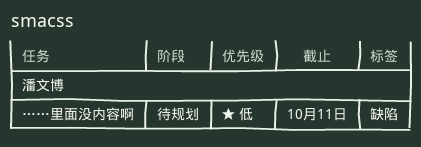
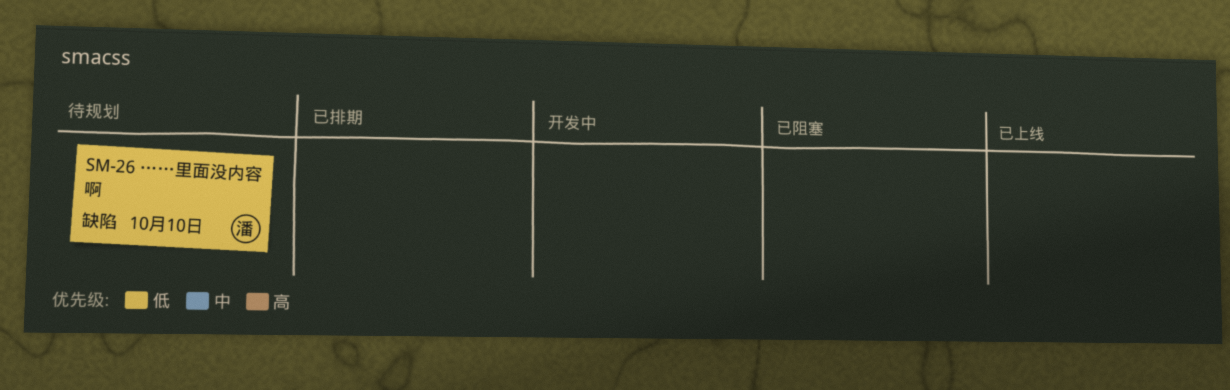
……里面没内容啊, due: Oct 11 -> Oct 10

